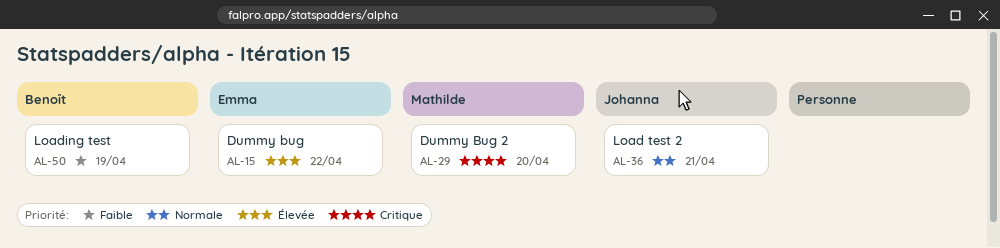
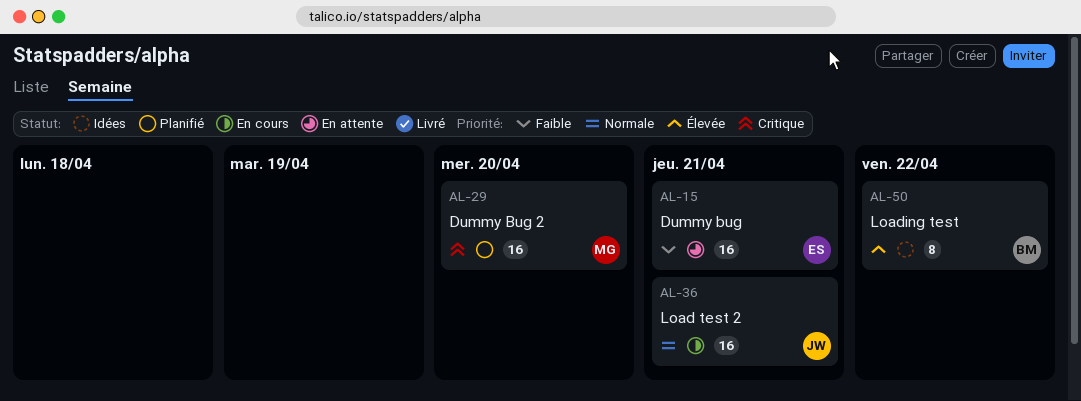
AL-15, priority: Élevée -> Faible
AL-15, due: Apr 22 -> Apr 21
AL-50, priority: Faible -> Élevée
AL-50, due: Apr 19 -> Apr 22

